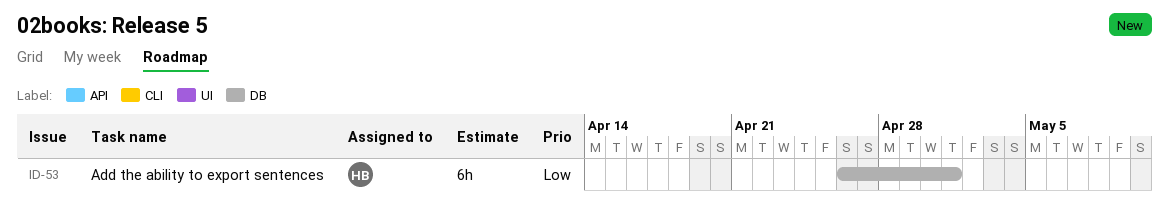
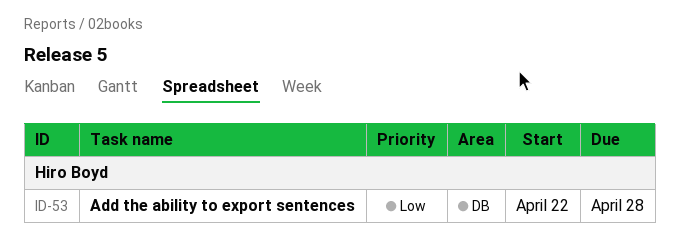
ID-53, start: Apr 26 -> Apr 22
ID-53, due: May 1 -> Apr 28

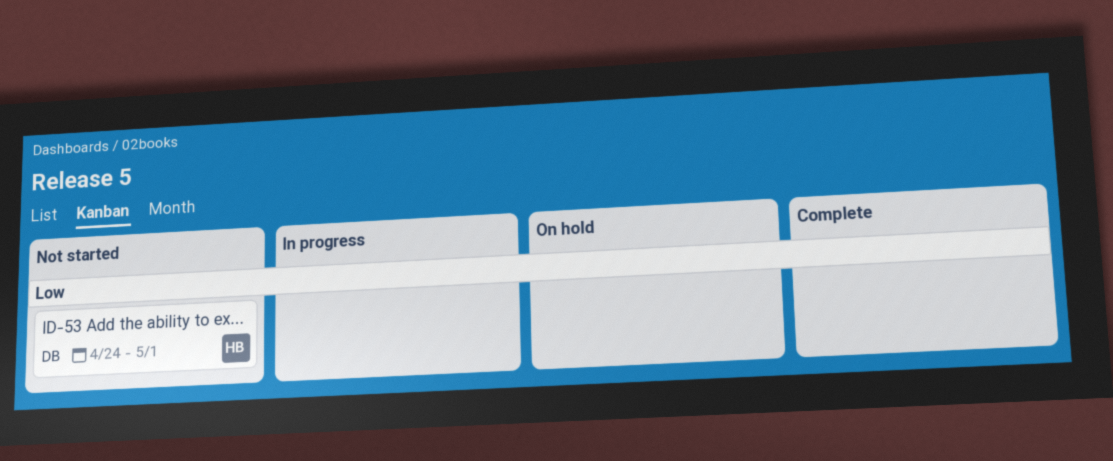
ID-53, start: Apr 22 -> Apr 24
ID-53, due: Apr 28 -> May 1

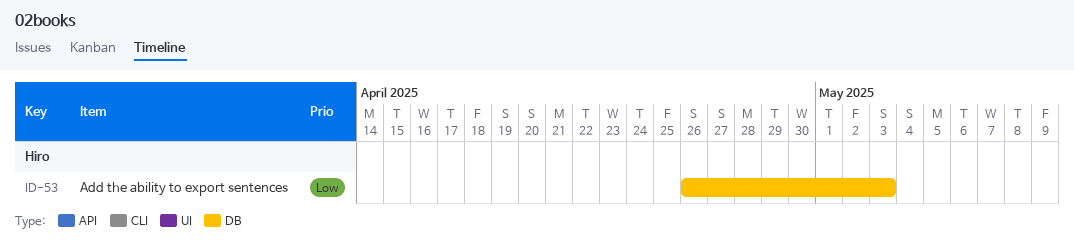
ID-53, start: Apr 24 -> Apr 26
ID-53, due: May 1 -> May 3

